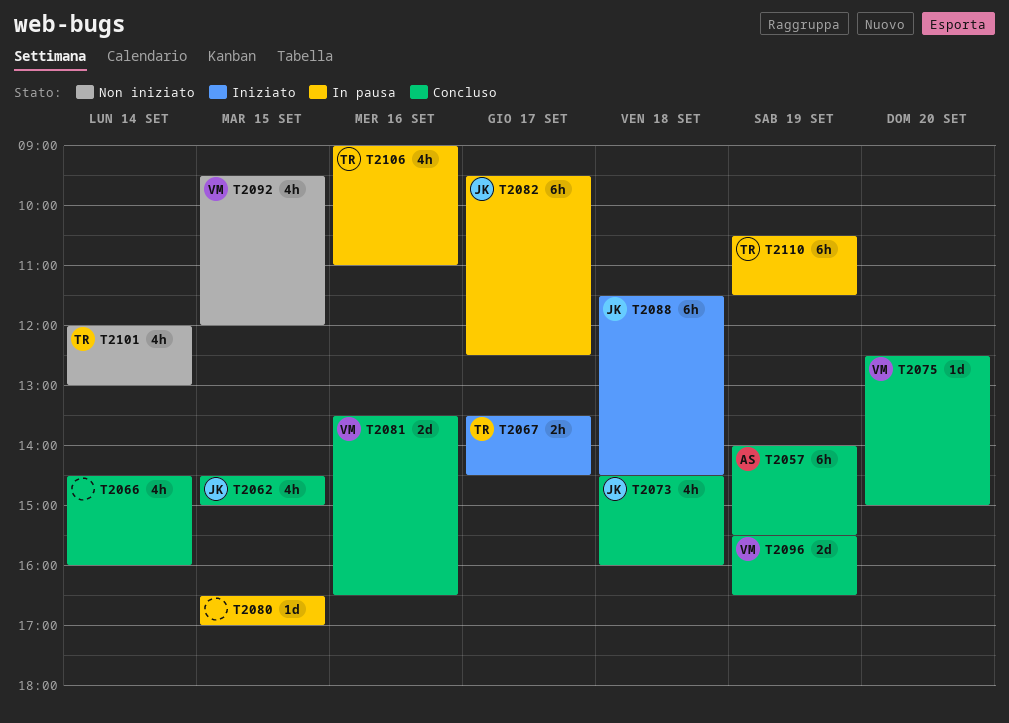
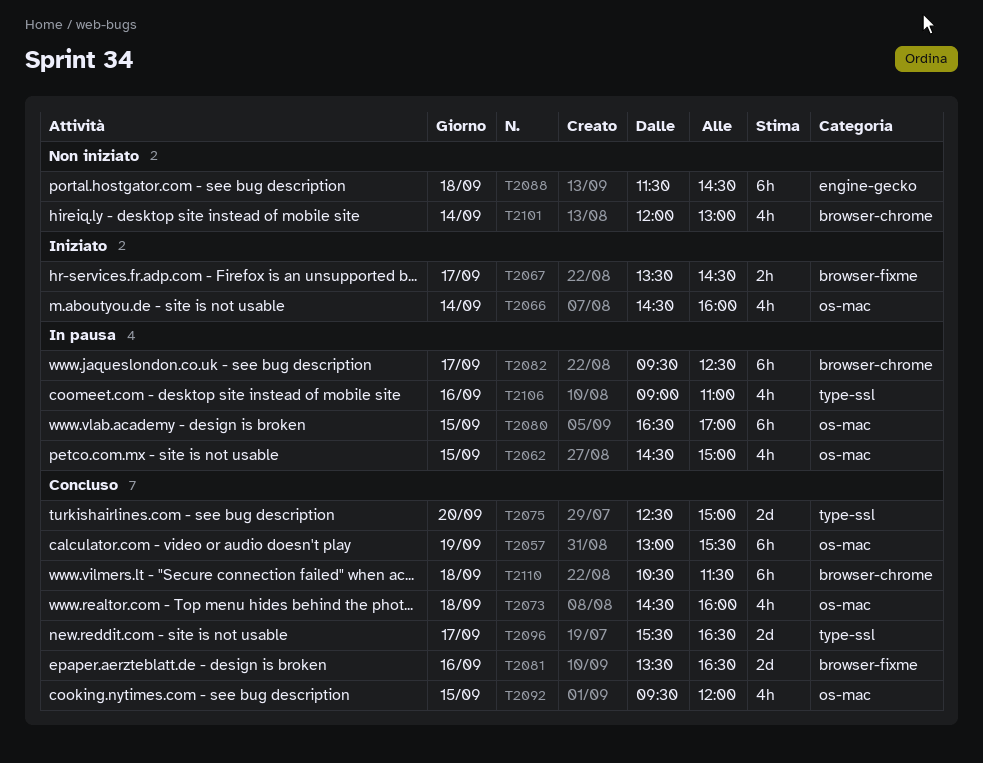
T2057, begins: 14:00 -> 13:00
T2062, status: Concluso -> In pausa
T2066, status: Concluso -> Iniziato
T2075, estimate: 1d -> 2d
T2080, estimate: 1d -> 6h
T2088, status: Iniziato -> Non iniziato
T2092, status: Non iniziato -> Concluso
T2096, day: Sep 19 -> Sep 17
T2110, status: In pausa -> Concluso
T2110, day: Sep 19 -> Sep 18

